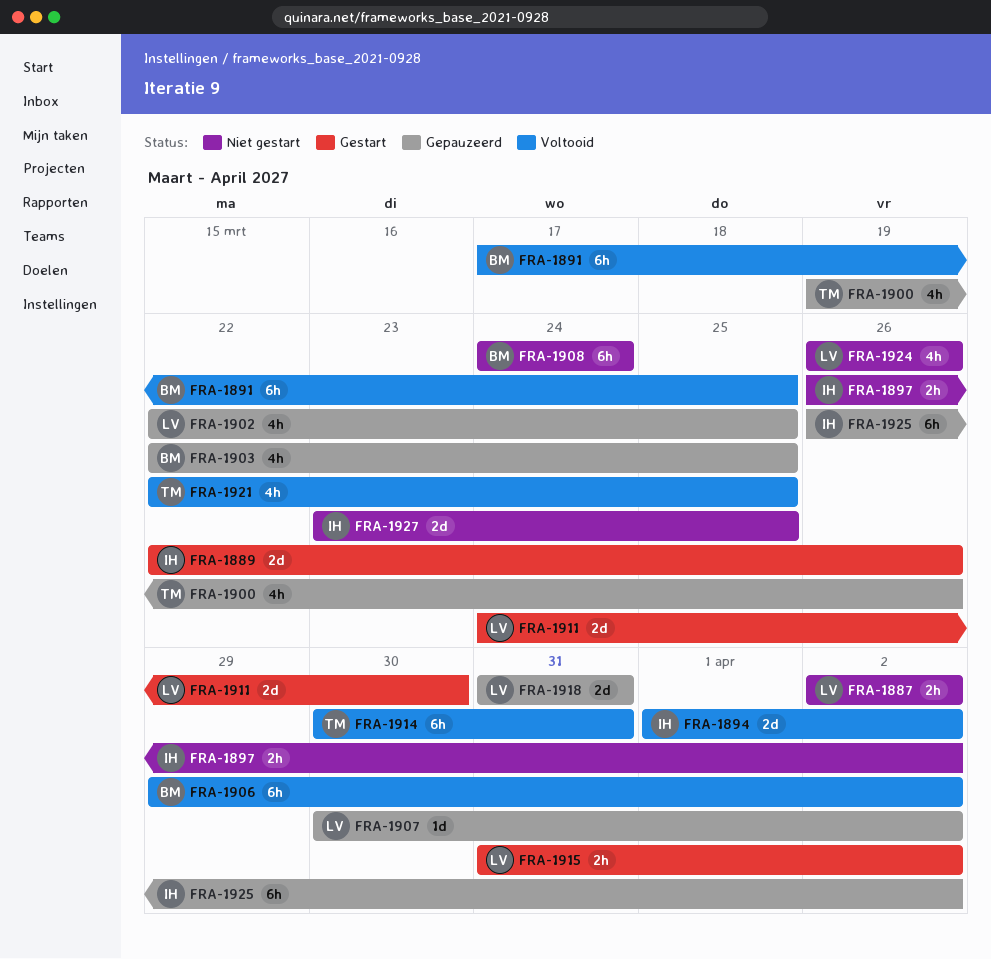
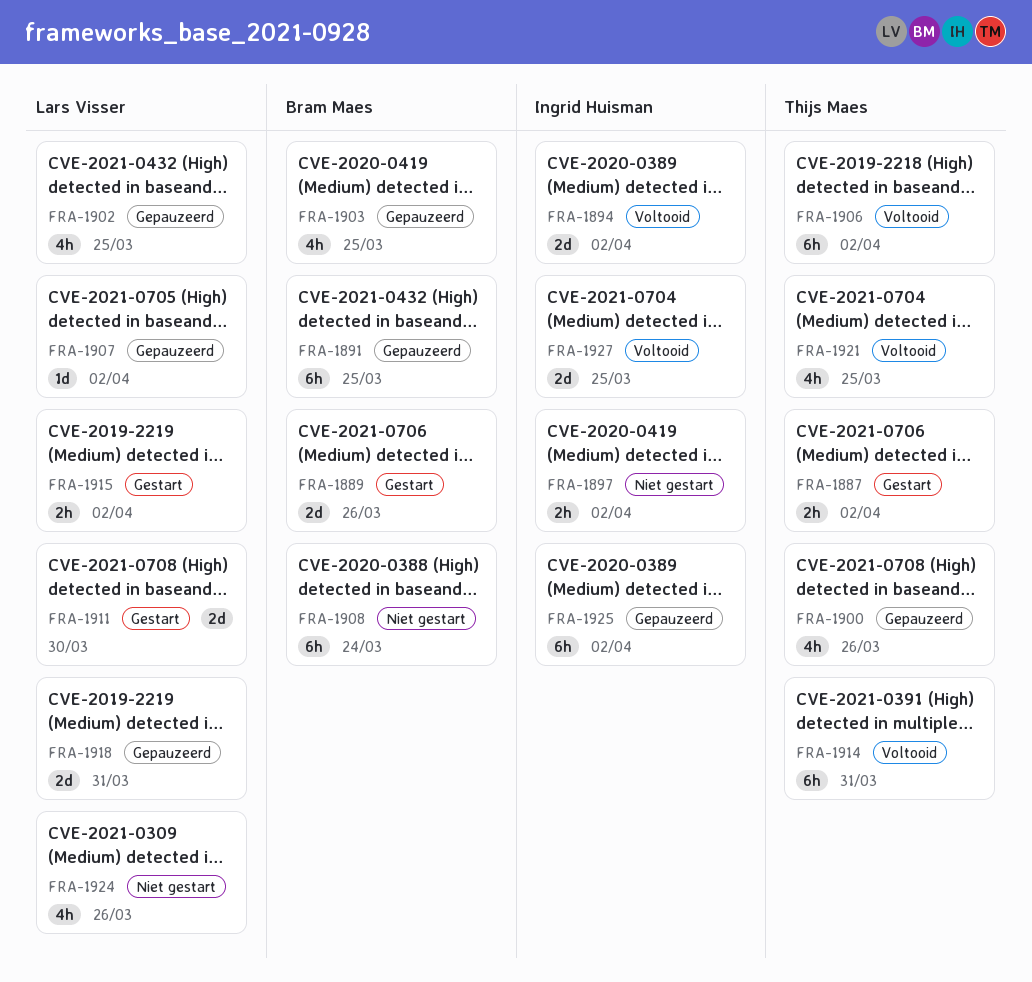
FRA-1887, status: Niet gestart -> Gestart
FRA-1887, owner: Lars Visser -> Thijs Maes
FRA-1889, owner: Ingrid Huisman -> Bram Maes
FRA-1891, status: Voltooid -> Gepauzeerd
FRA-1906, owner: Bram Maes -> Thijs Maes
FRA-1927, status: Niet gestart -> Voltooid

